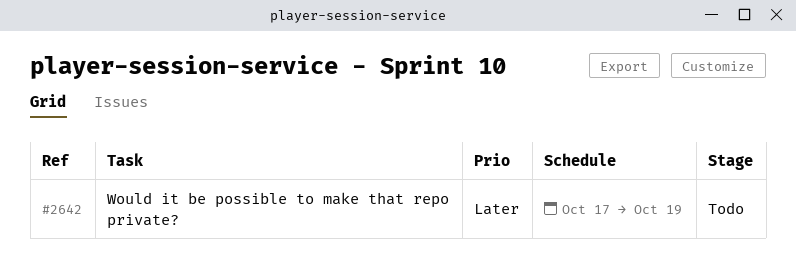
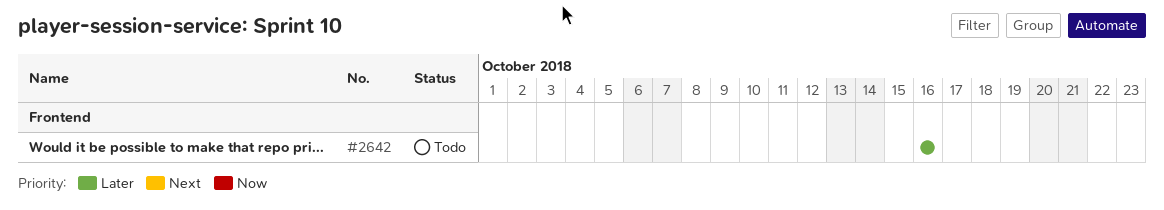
#2642, start: Oct 17 -> Oct 16
#2642, due: Oct 19 -> Oct 16

